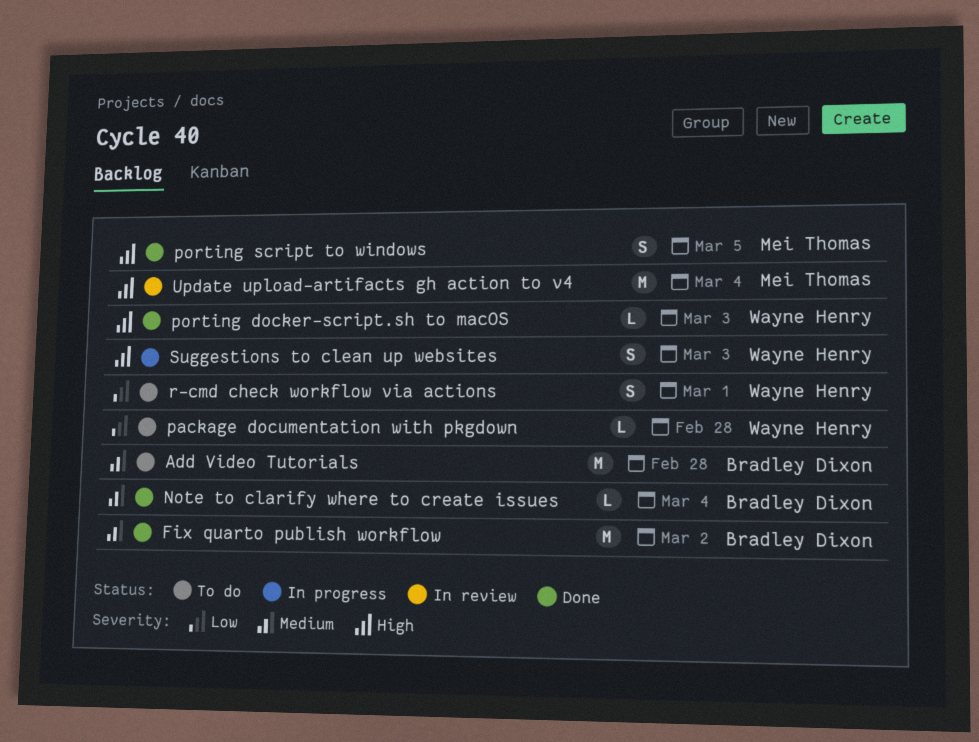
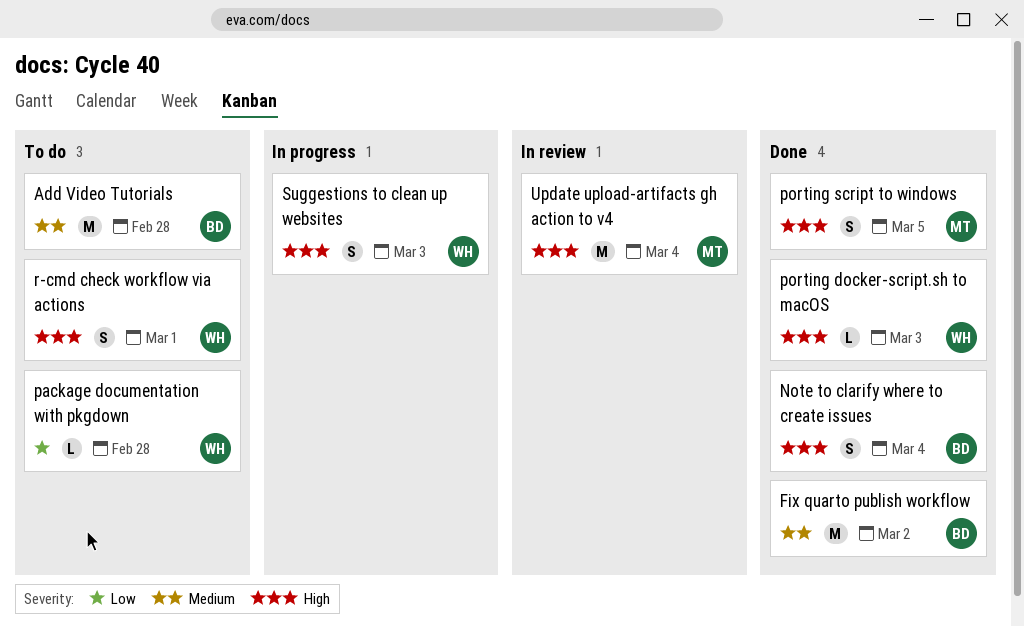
Note to clarify where to create issues, priority: Medium -> High
Note to clarify where to create issues, estimate: L -> S
r-cmd check workflow via actions, priority: Low -> High

